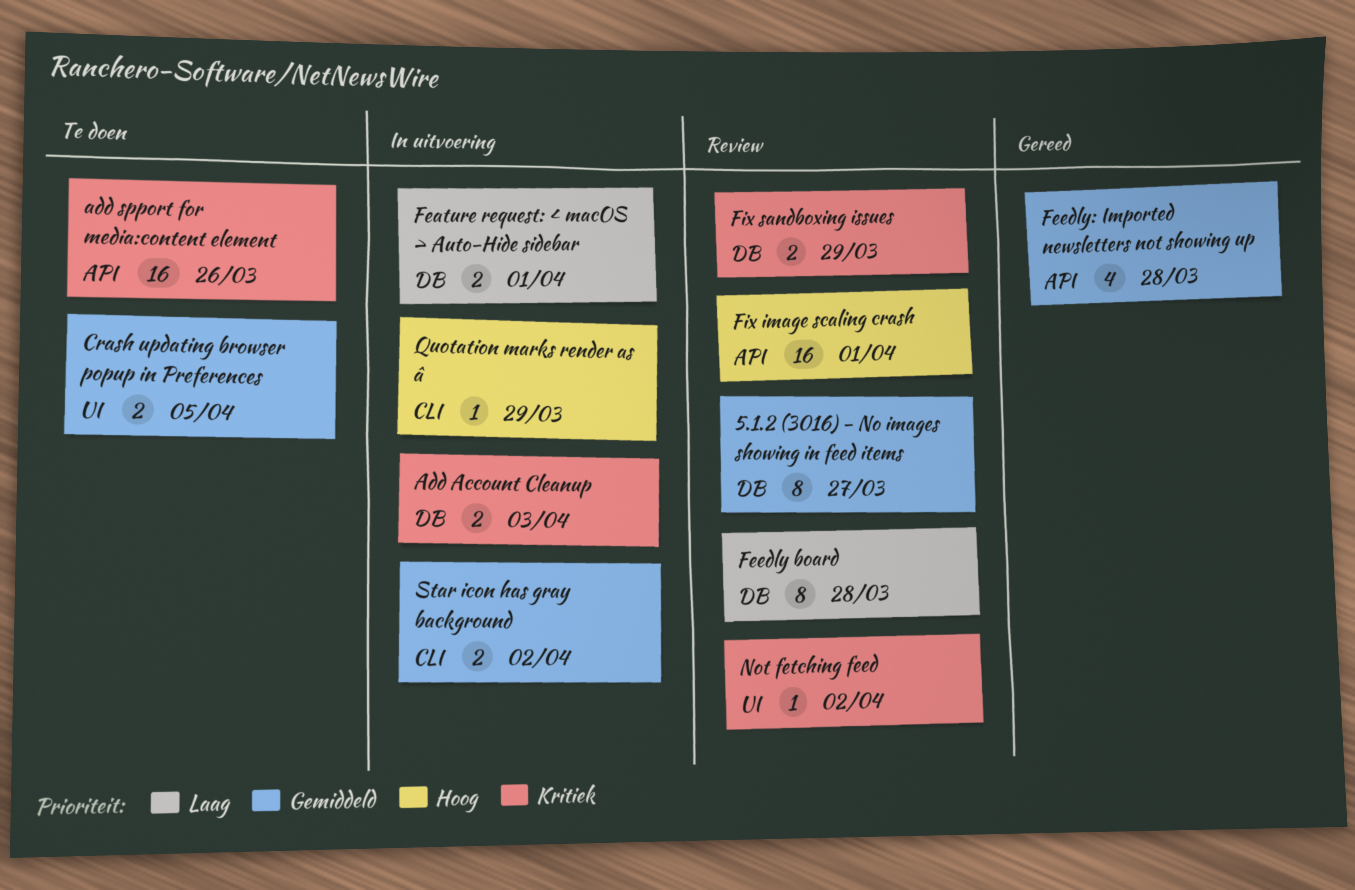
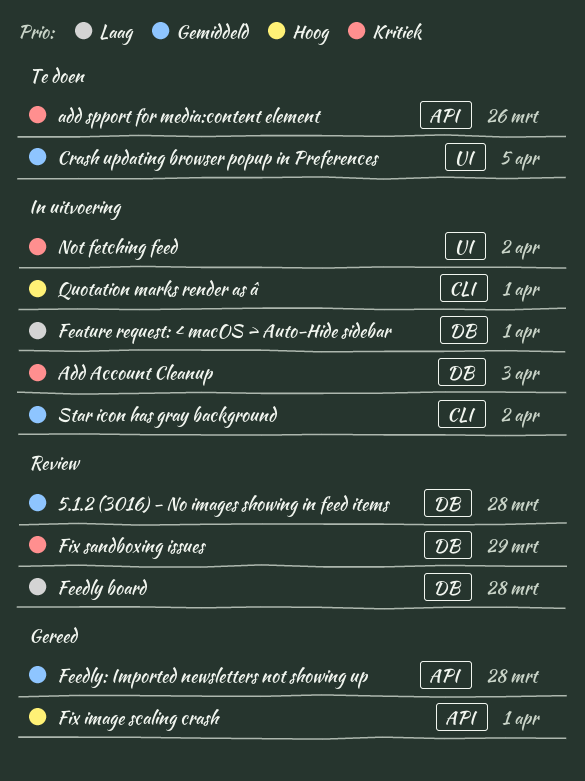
5.1.2 (3016) - No images showing in feed items, due: Mar 27 -> Mar 28
Fix image scaling crash, status: Review -> Gereed
Not fetching feed, status: Review -> In uitvoering
Quotation marks render as â, due: Mar 29 -> Apr 1

